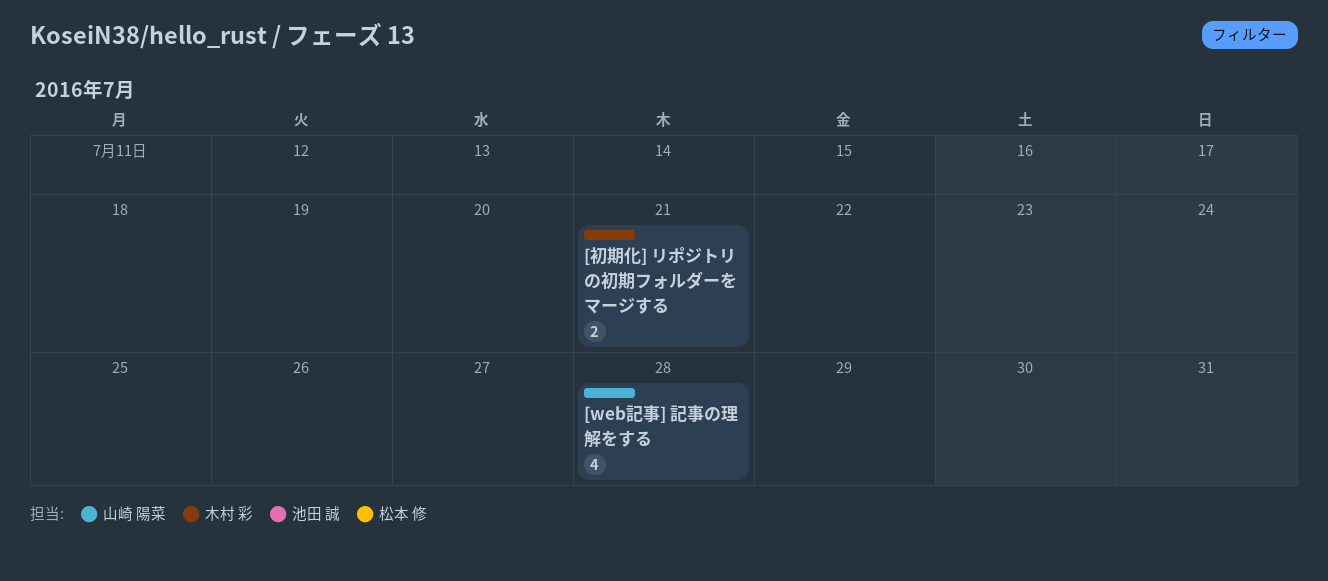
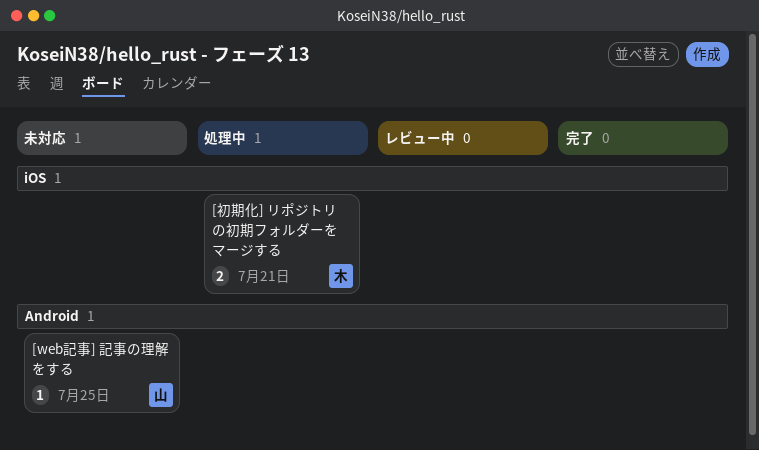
[web記事] 記事の理解をする, estimate: 4 -> 1
[web記事] 記事の理解をする, due: Jul 28 -> Jul 25

